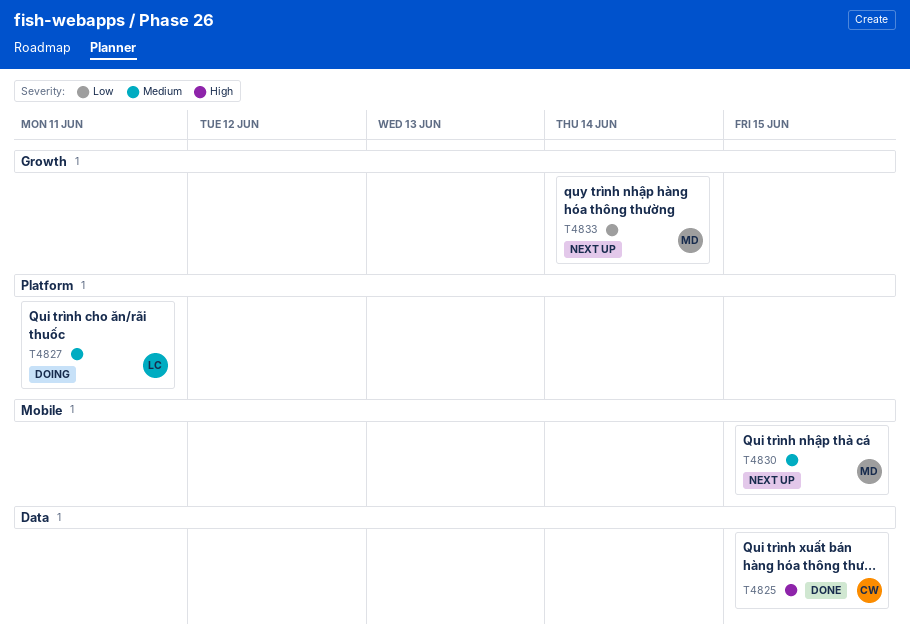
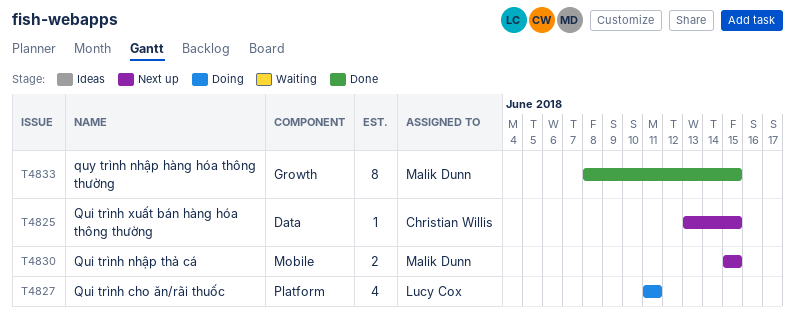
T4825, status: Done -> Next up
T4833, status: Next up -> Done
T4833, due: Jun 14 -> Jun 15

